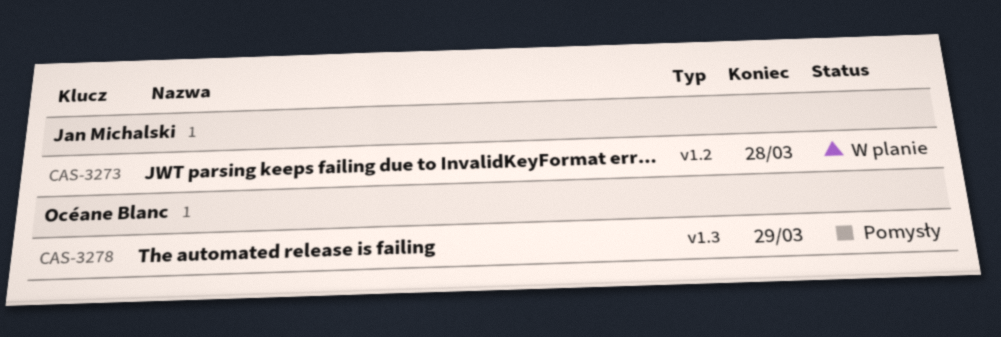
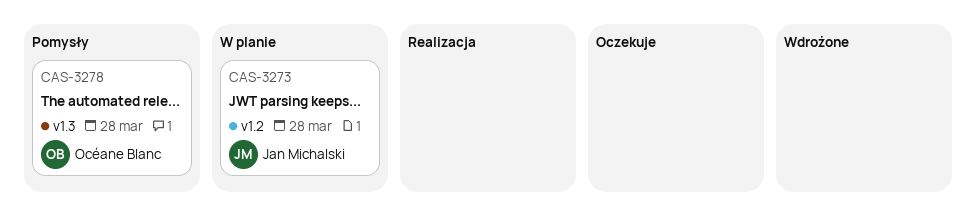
CAS-3278, due: Mar 29 -> Mar 28

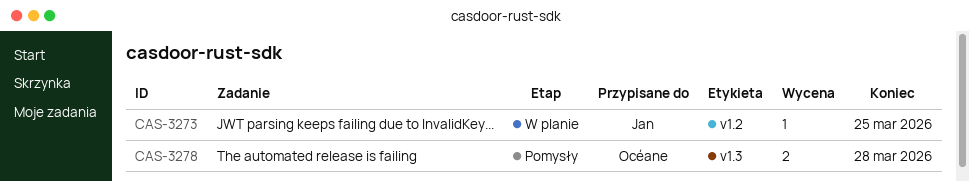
CAS-3273, due: Mar 28 -> Mar 25

